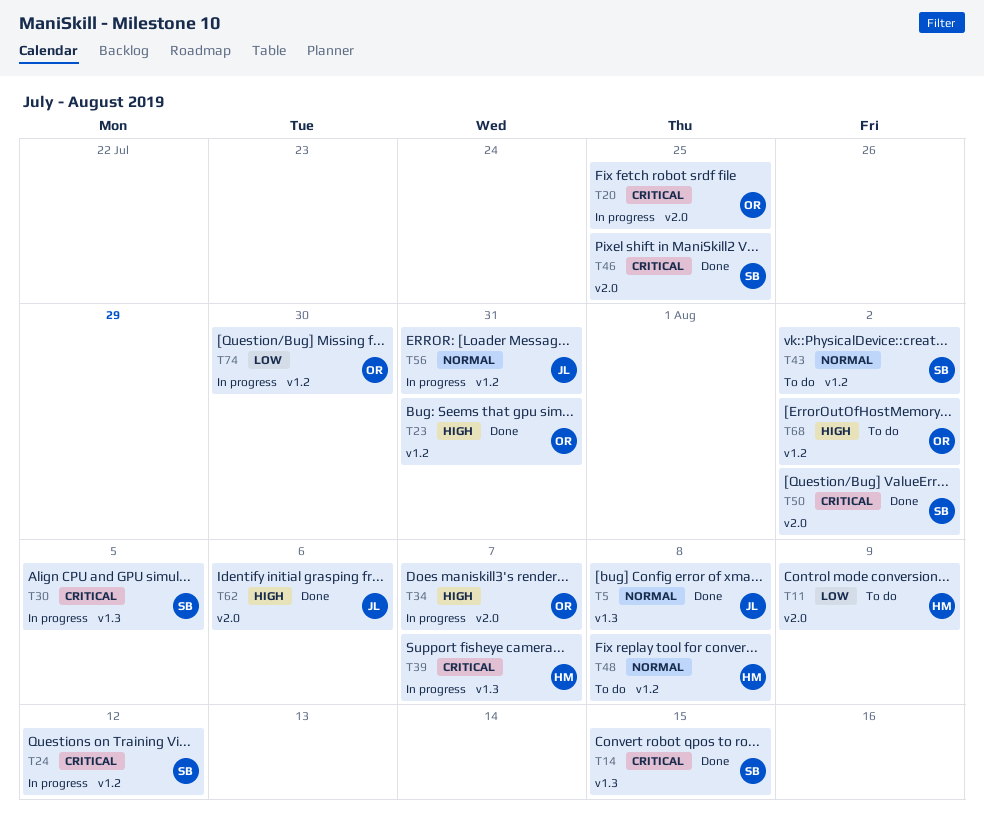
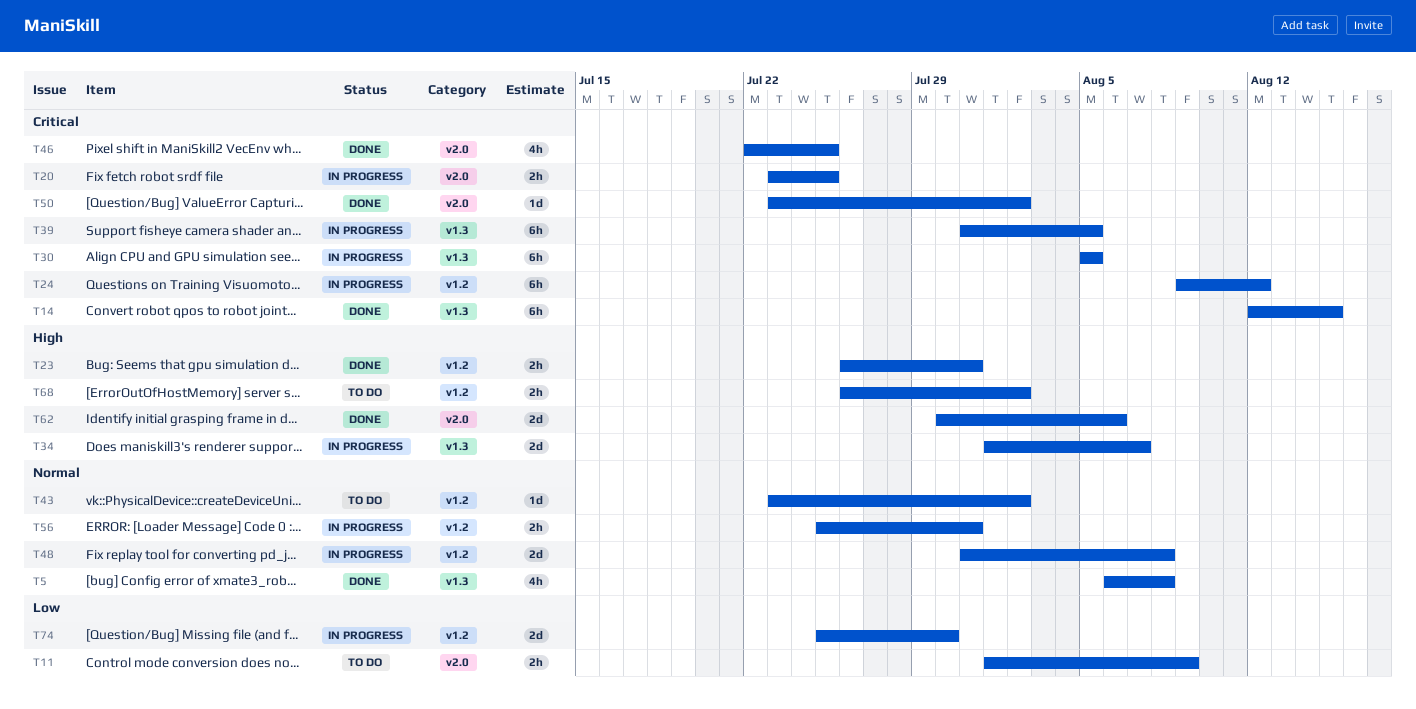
T34, label: v2.0 -> v1.3
T39, due: Aug 7 -> Aug 5
T48, status: To do -> In progress

